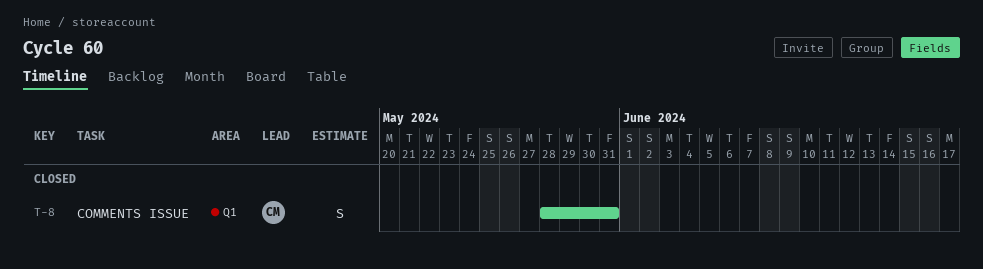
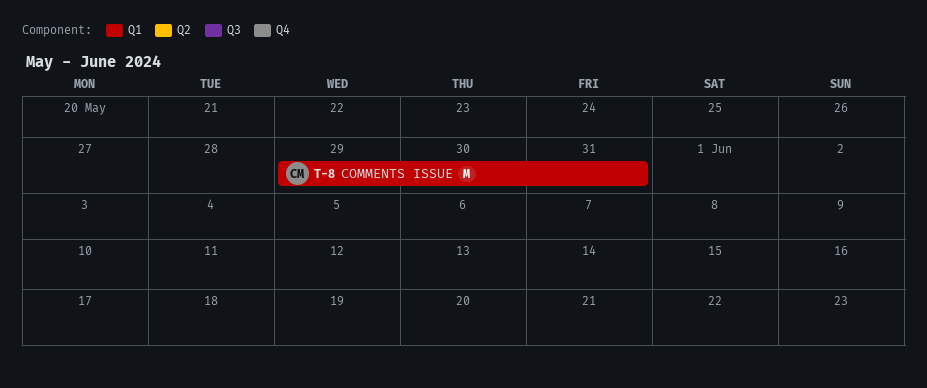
T-8, estimate: S -> M
T-8, start: May 28 -> May 29

